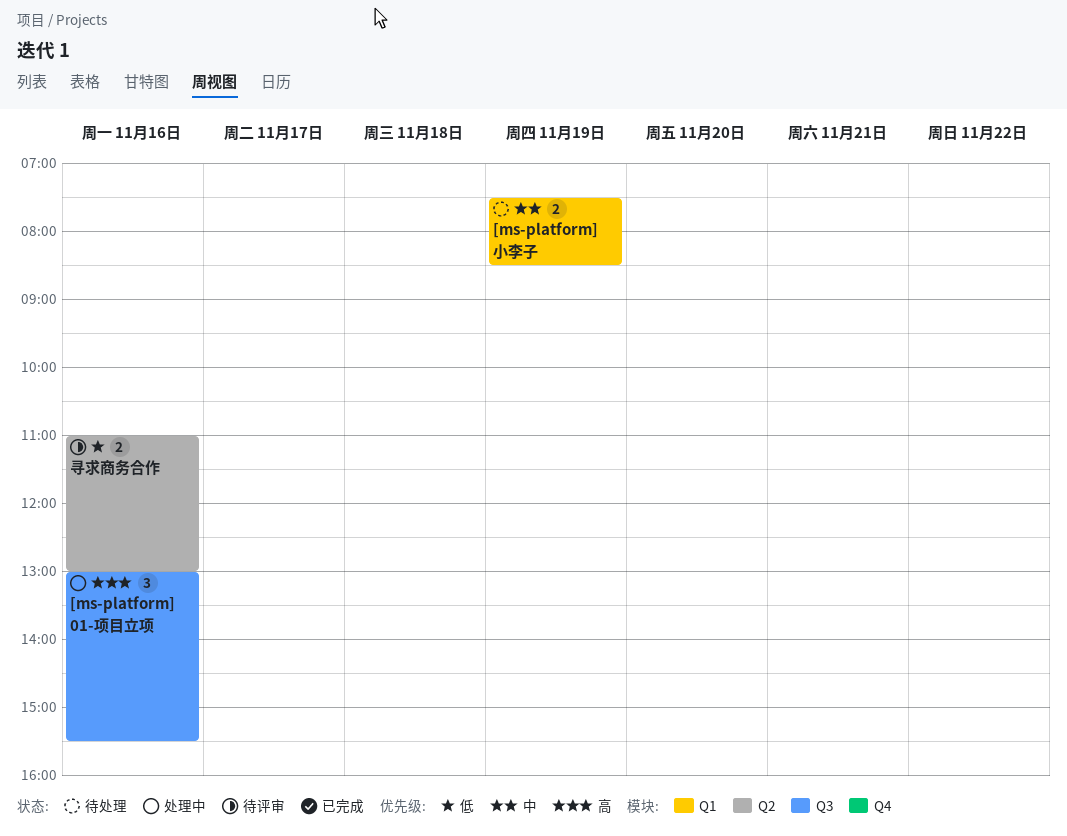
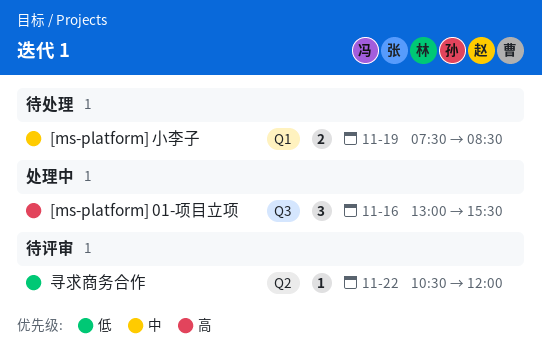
寻求商务合作, estimate: 2 -> 1
寻求商务合作, day: Nov 16 -> Nov 22
寻求商务合作, begins: 11:00 -> 10:30
寻求商务合作, ends: 13:00 -> 12:00

